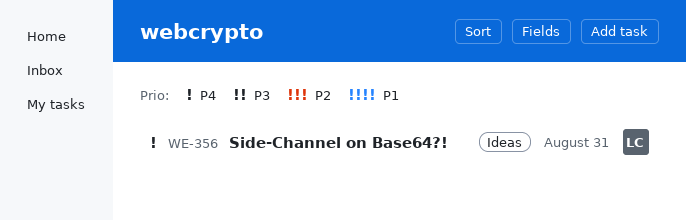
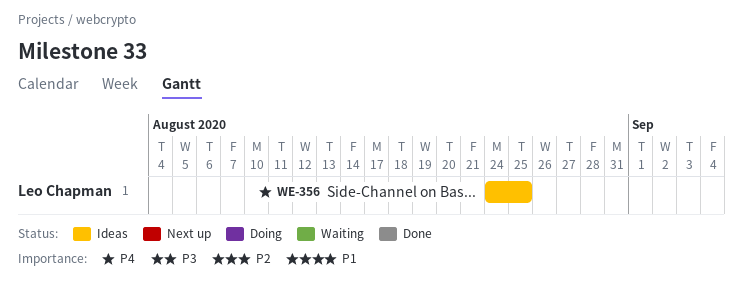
WE-356, due: Aug 31 -> Aug 25

